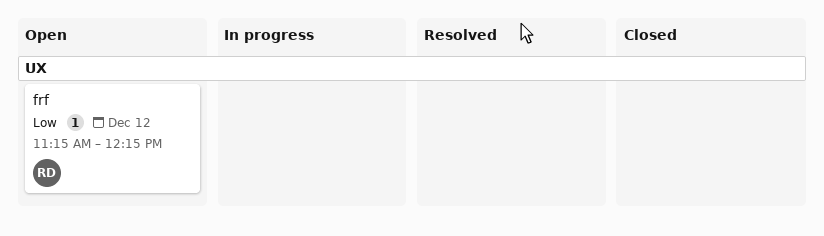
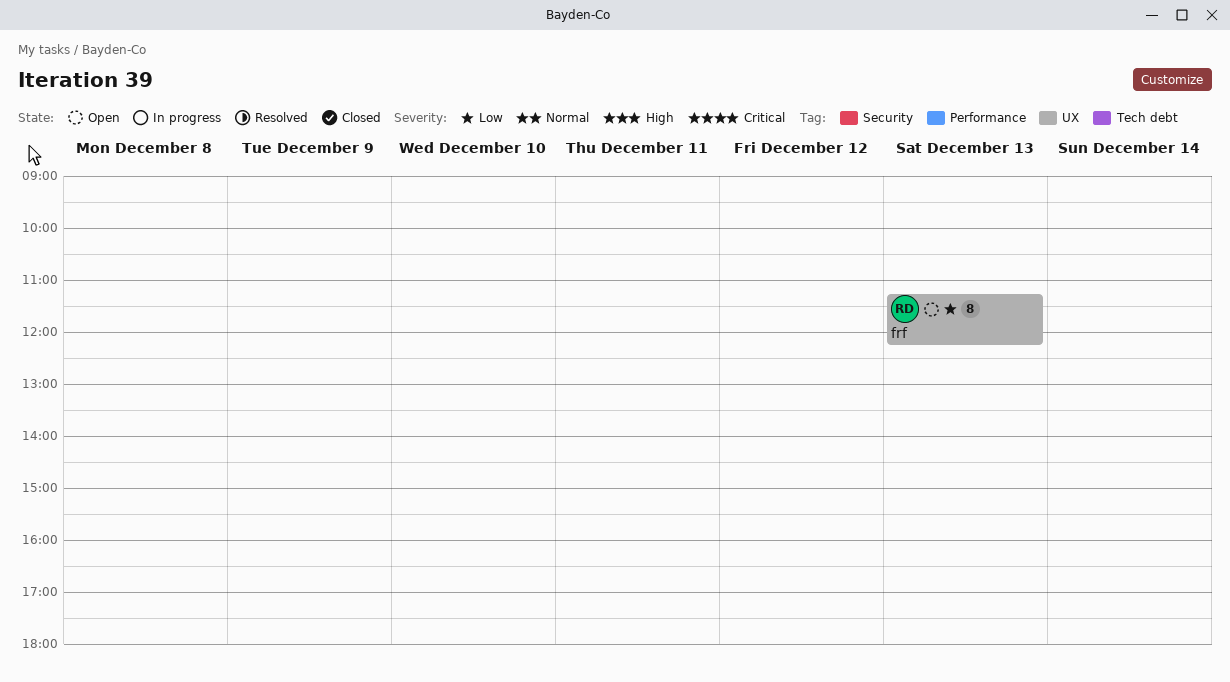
frf, estimate: 1 -> 8
frf, day: Dec 12 -> Dec 13

